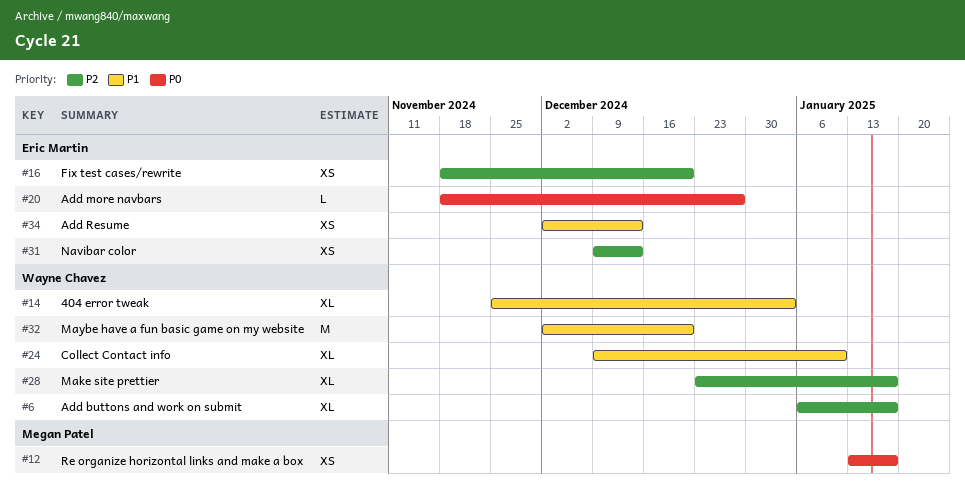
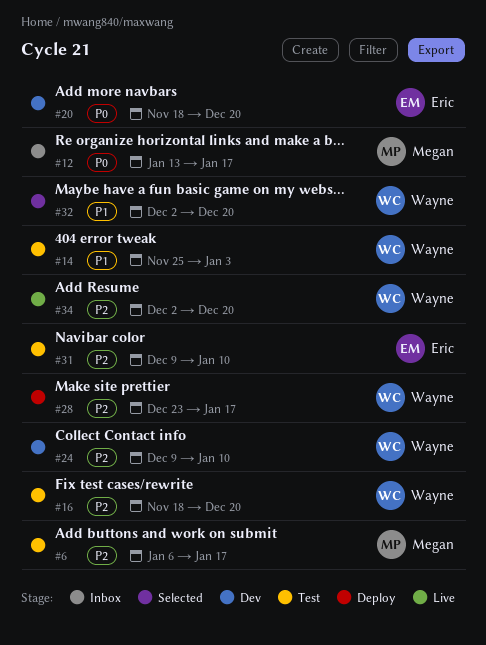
#6, owner: Wayne Chavez -> Megan Patel
#16, owner: Eric Martin -> Wayne Chavez
#20, due: Dec 27 -> Dec 20
#24, priority: P1 -> P2
#31, due: Dec 13 -> Jan 10
#34, owner: Eric Martin -> Wayne Chavez
#34, priority: P1 -> P2
#34, due: Dec 13 -> Dec 20

